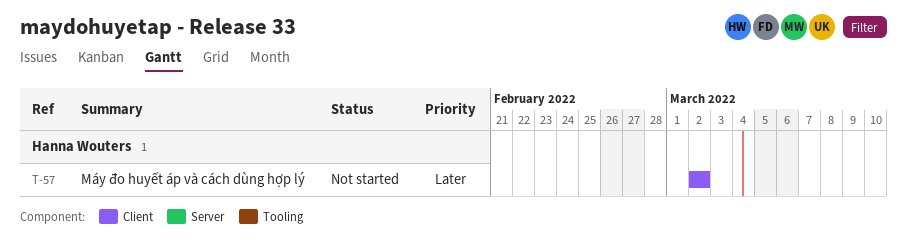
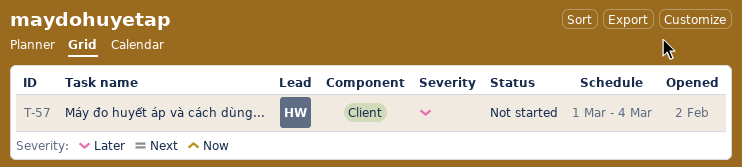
T-57, start: Mar 2 -> Mar 1
T-57, due: Mar 2 -> Mar 4

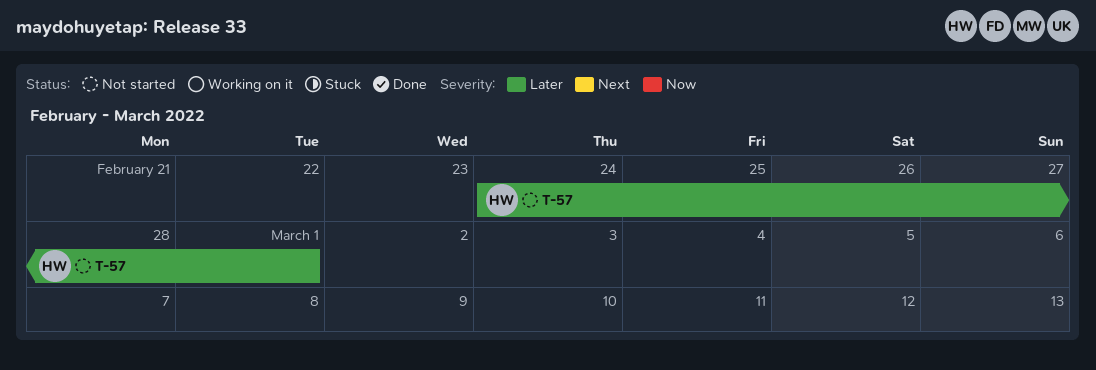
T-57, start: Mar 1 -> Feb 24
T-57, due: Mar 4 -> Mar 1

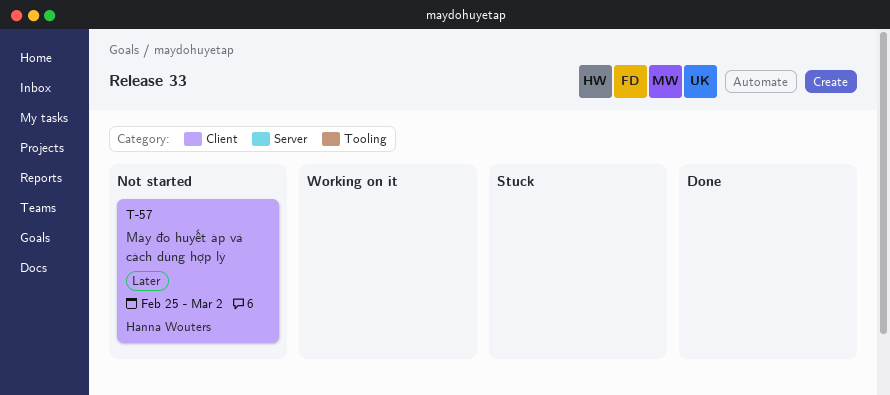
T-57, start: Feb 24 -> Feb 25
T-57, due: Mar 1 -> Mar 2

